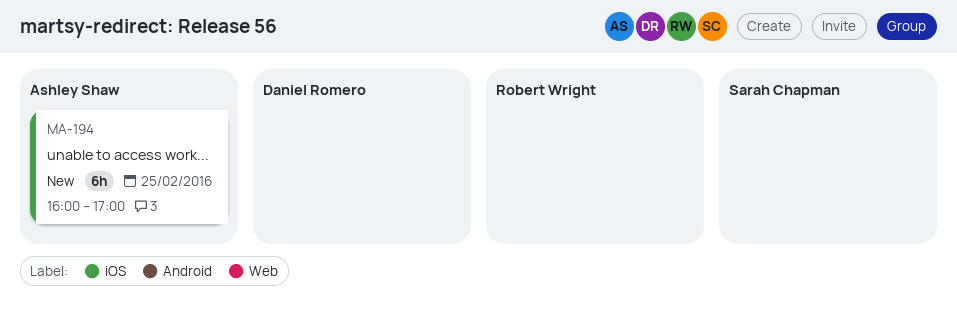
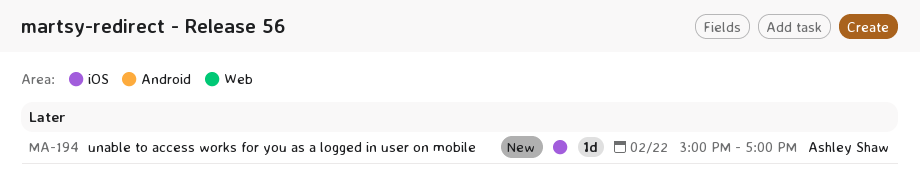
MA-194, estimate: 6h -> 1d
MA-194, day: Feb 25 -> Feb 22
MA-194, begins: 16:00 -> 15:00

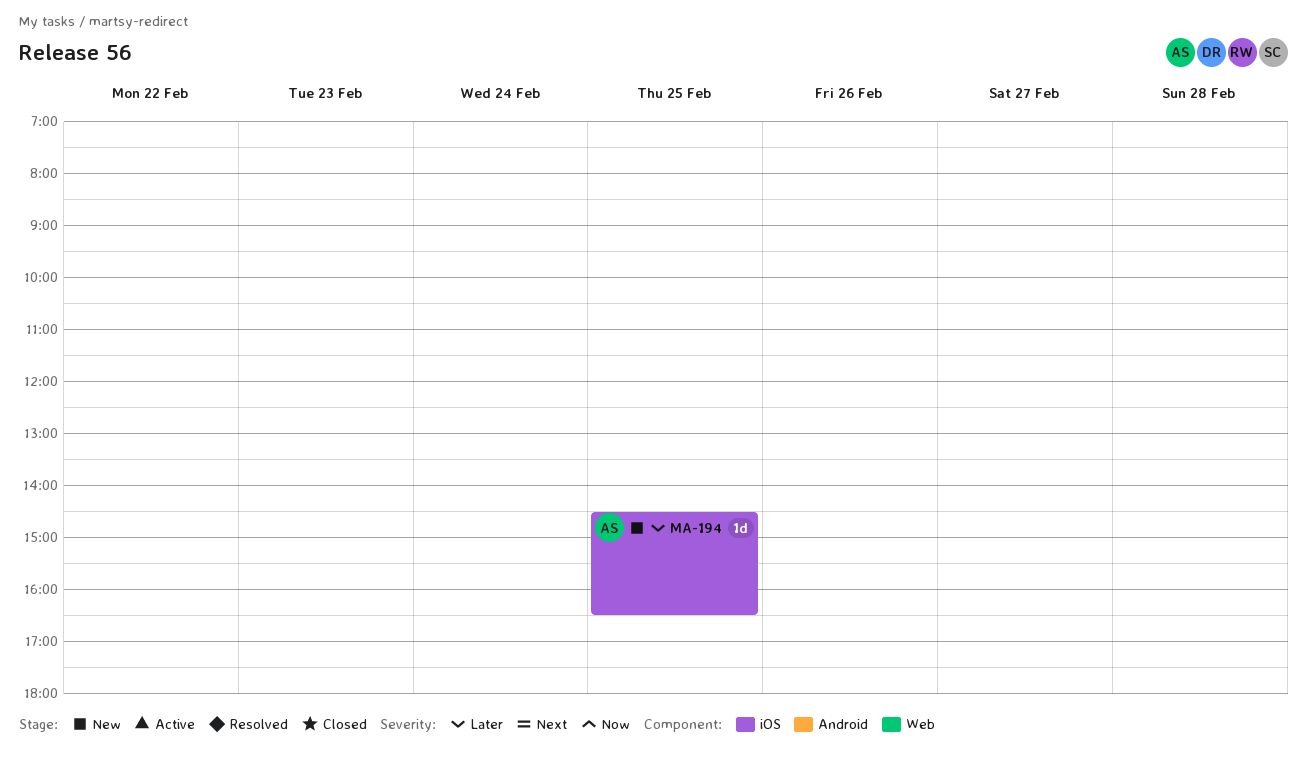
MA-194, day: Feb 22 -> Feb 25
MA-194, begins: 15:00 -> 14:30
MA-194, ends: 17:00 -> 16:30

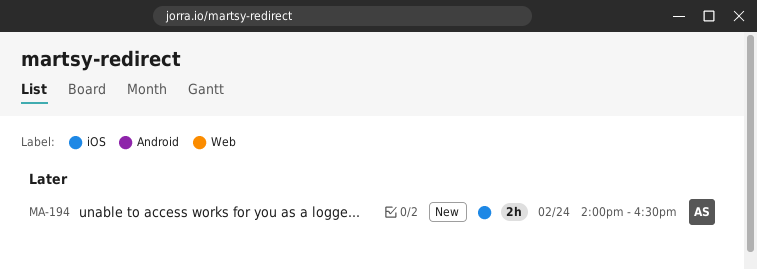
MA-194, estimate: 1d -> 2h
MA-194, day: Feb 25 -> Feb 24
MA-194, begins: 14:30 -> 14:00

